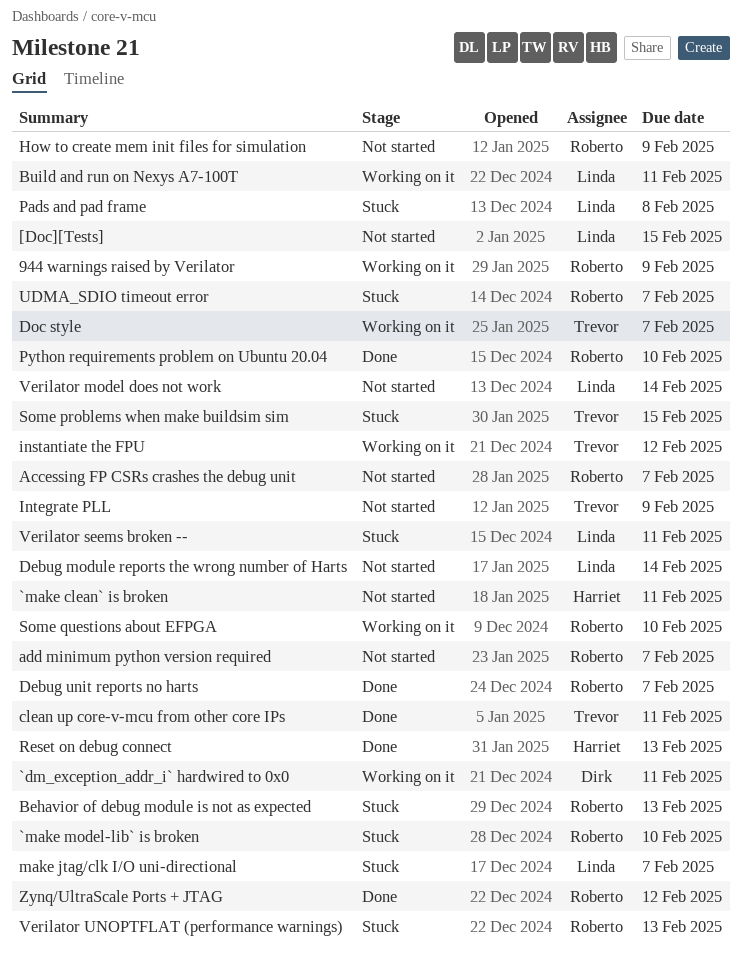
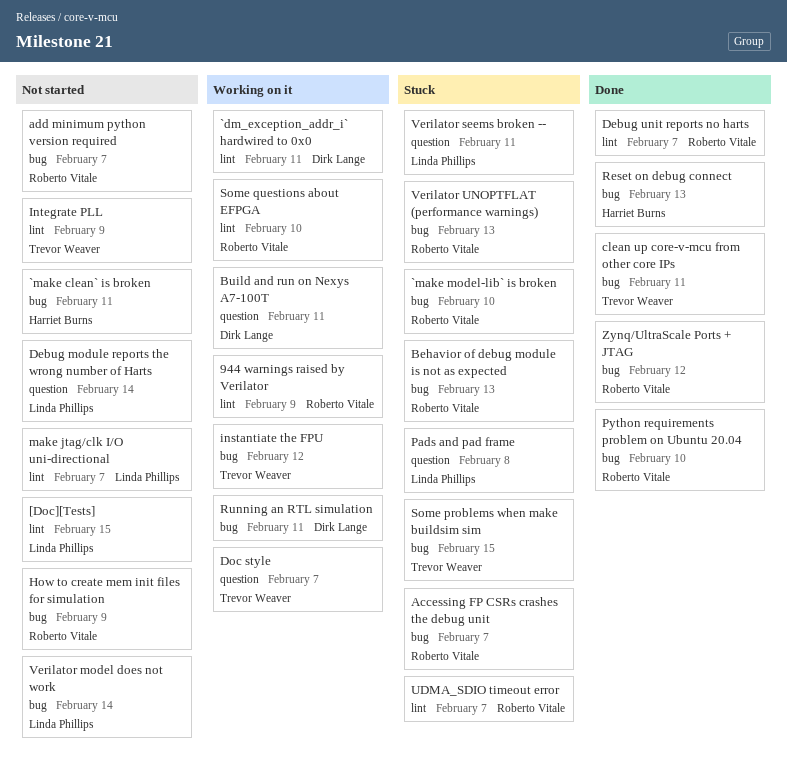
Accessing FP CSRs crashes the debug unit, status: Not started -> Stuck
Build and run on Nexys A7-100T, owner: Linda Phillips -> Dirk Lange
make jtag/clk I/O uni-directional, status: Stuck -> Not started
Running an RTL simulation: none -> present

